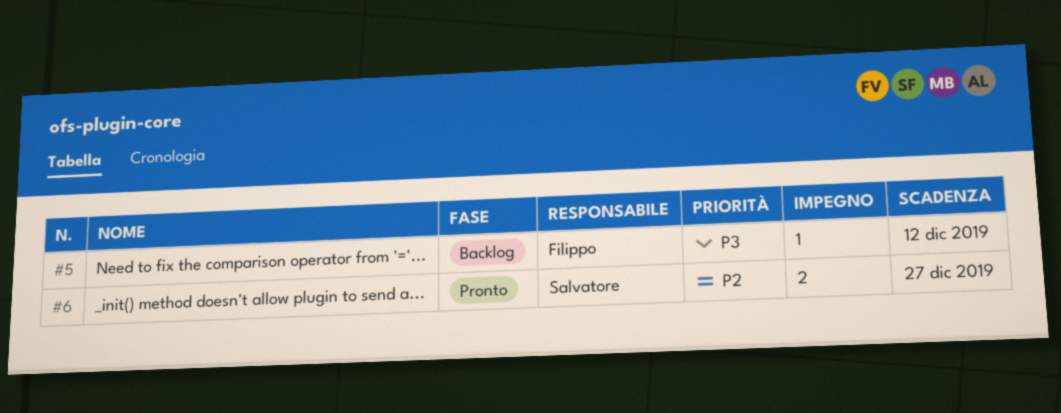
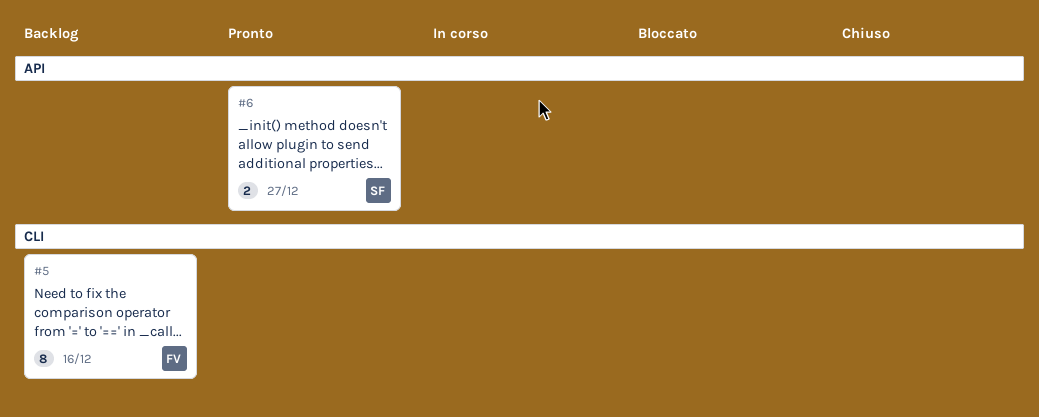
#5, estimate: 1 -> 8
#5, due: Dec 12 -> Dec 16

